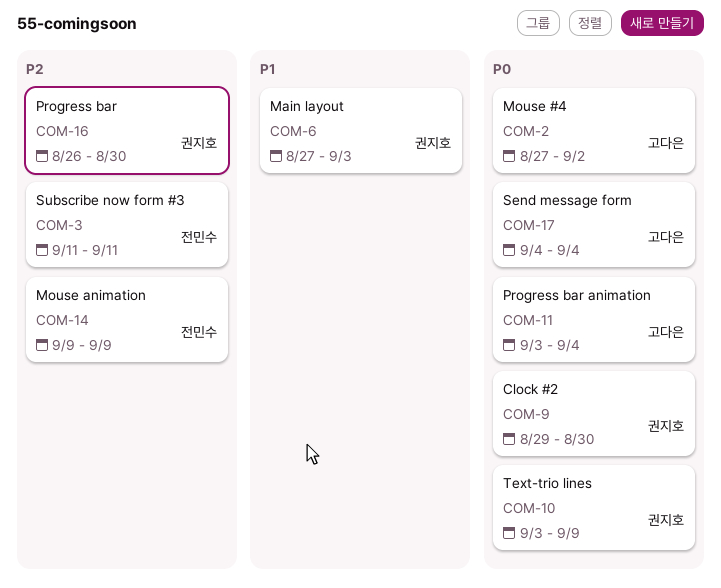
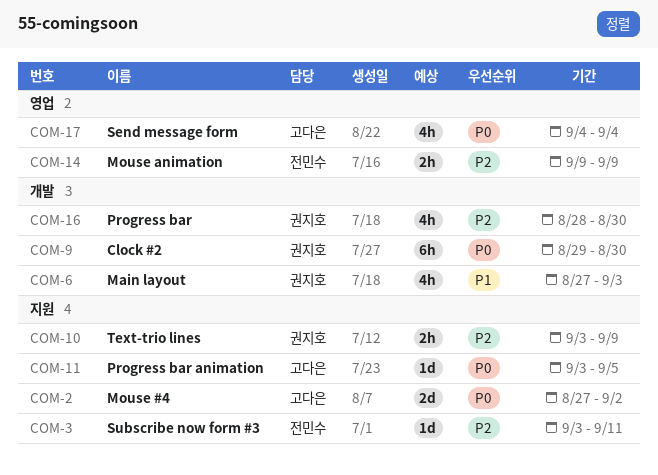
COM-3, start: Sep 11 -> Sep 3
COM-10, priority: P0 -> P2
COM-11, due: Sep 4 -> Sep 5
COM-16, start: Aug 26 -> Aug 28

